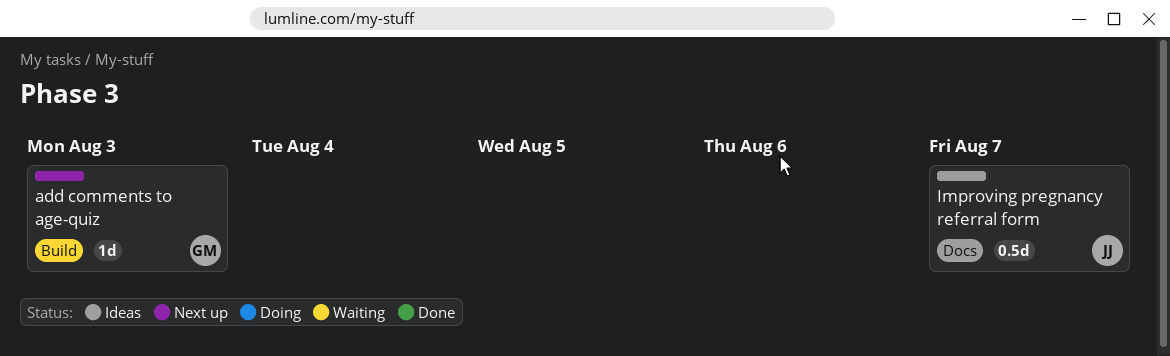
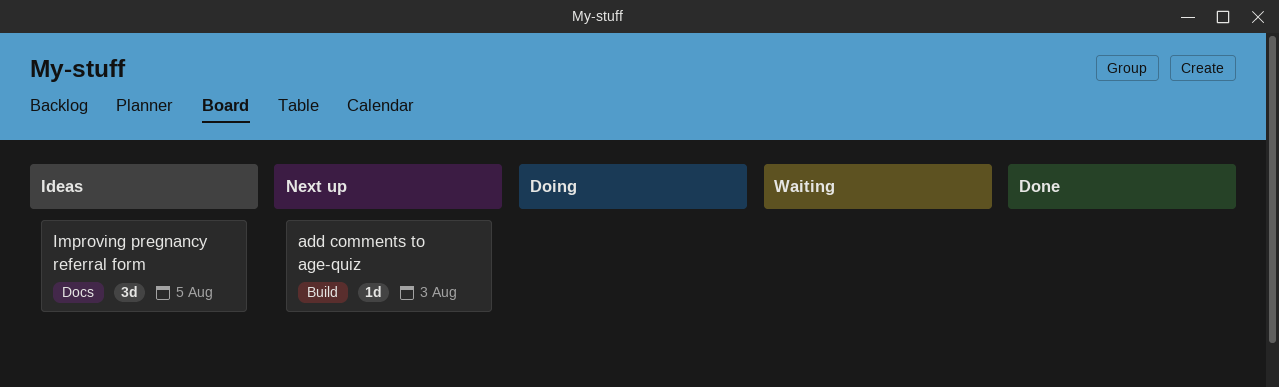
Improving pregnancy referral form, estimate: 0.5d -> 3d
Improving pregnancy referral form, due: Aug 7 -> Aug 5

